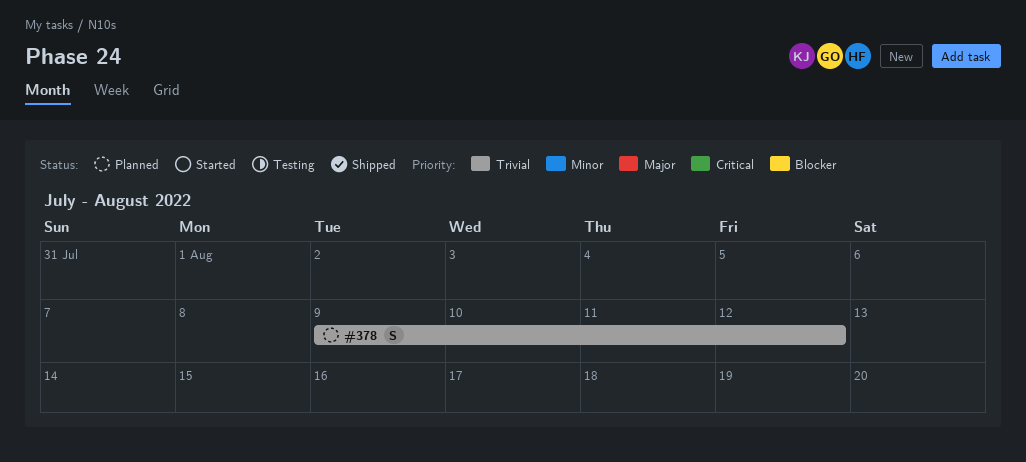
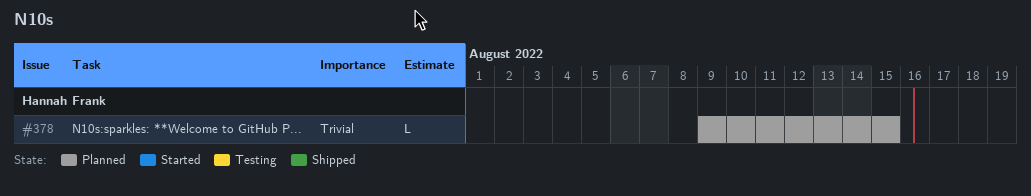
#378, estimate: S -> L
#378, due: Aug 12 -> Aug 15

